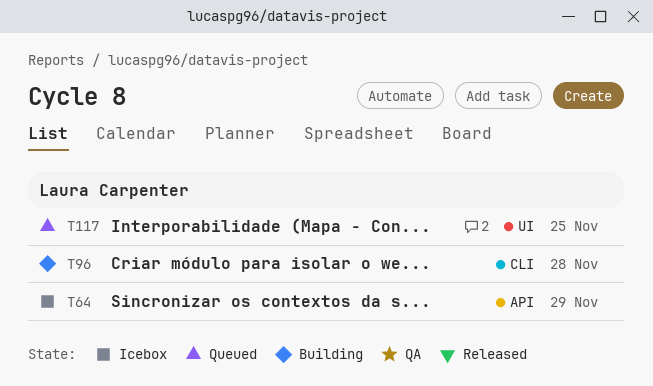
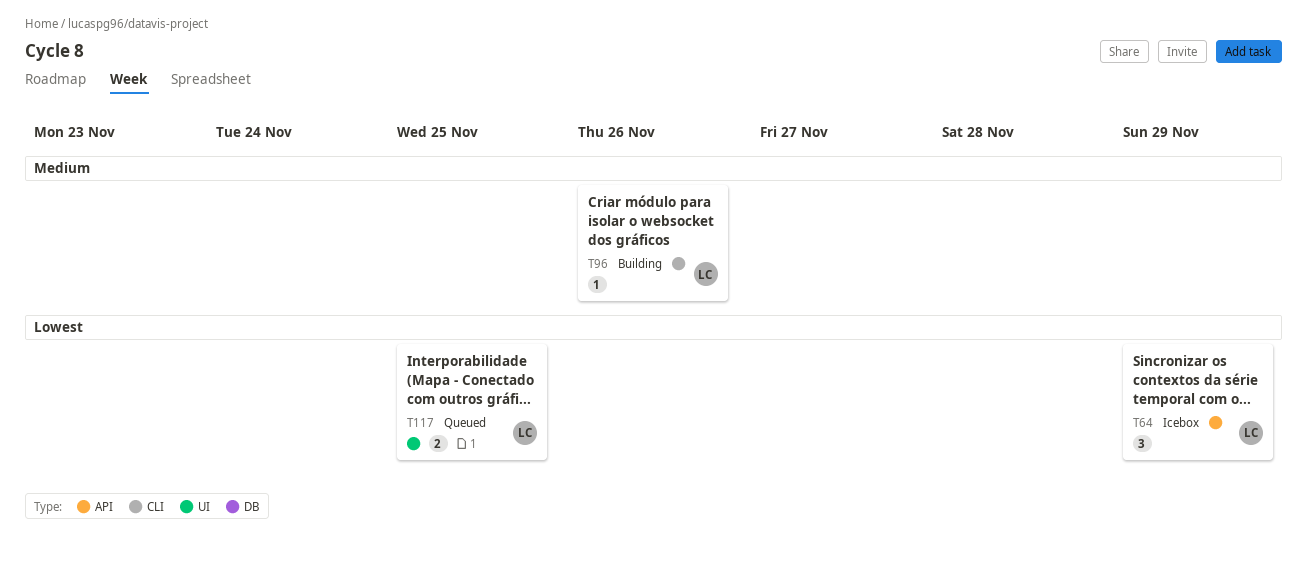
T96, due: Nov 28 -> Nov 26

